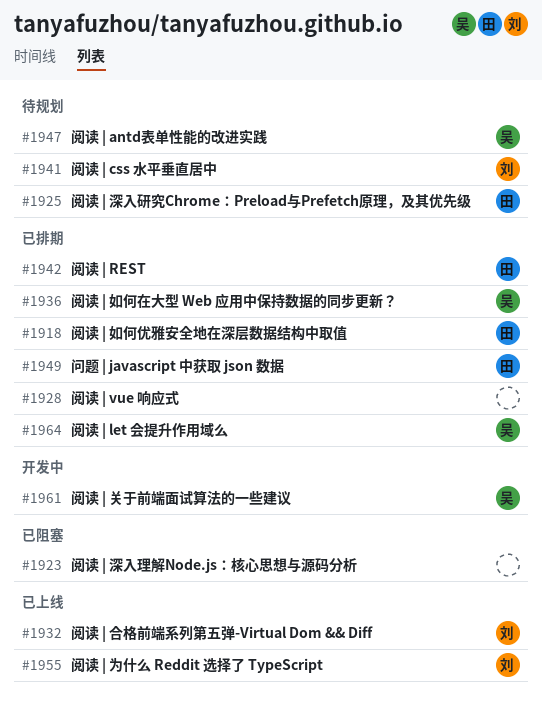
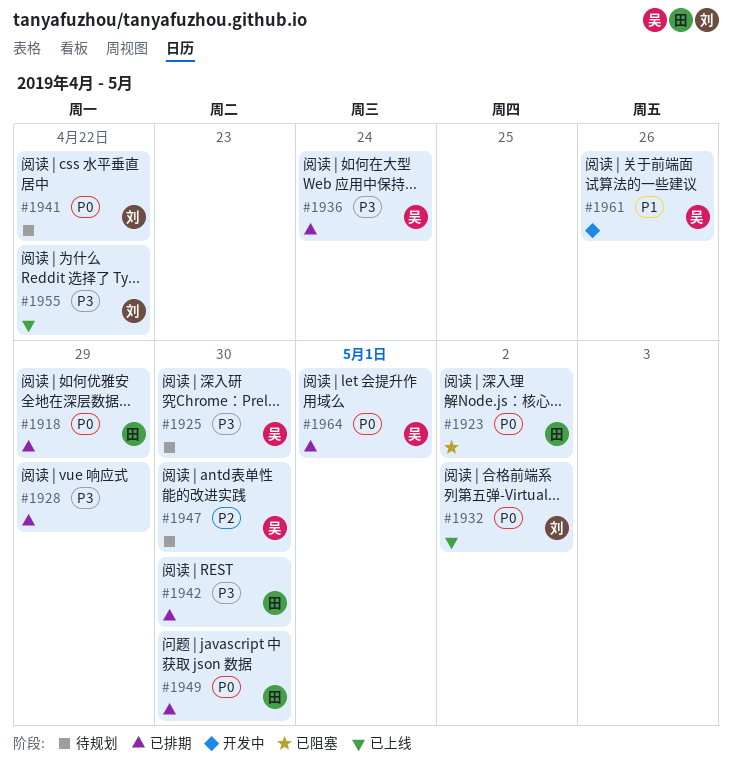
#1923, owner: none -> 田
#1925, owner: 田 -> 吴

